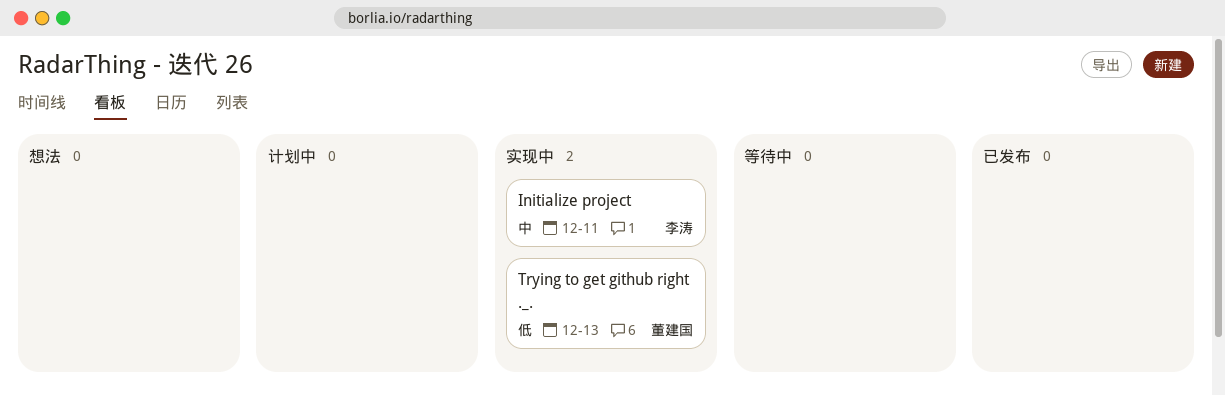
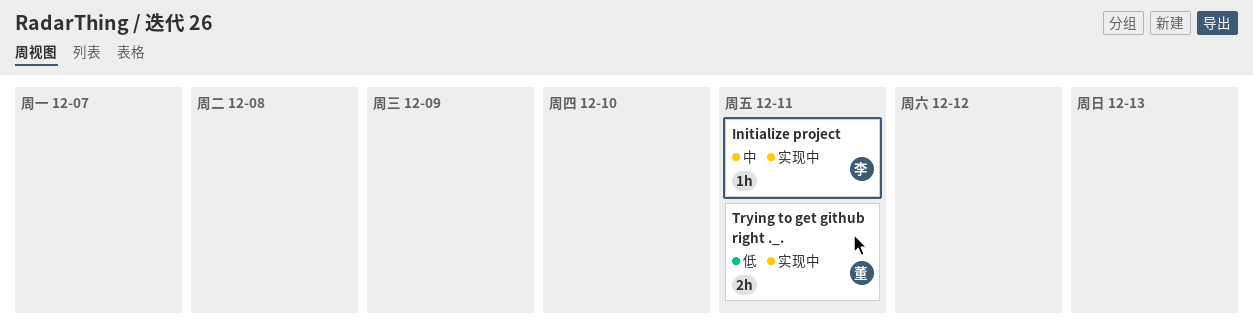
Trying to get github right ._., due: Dec 13 -> Dec 11

